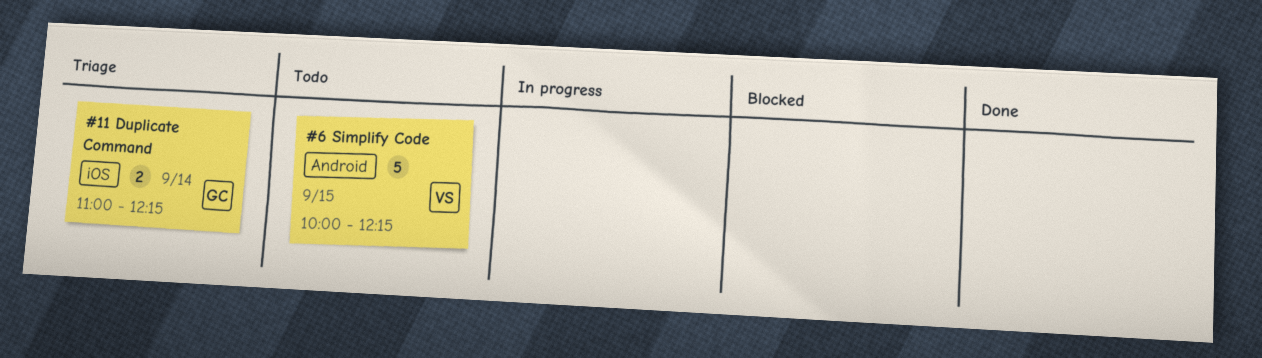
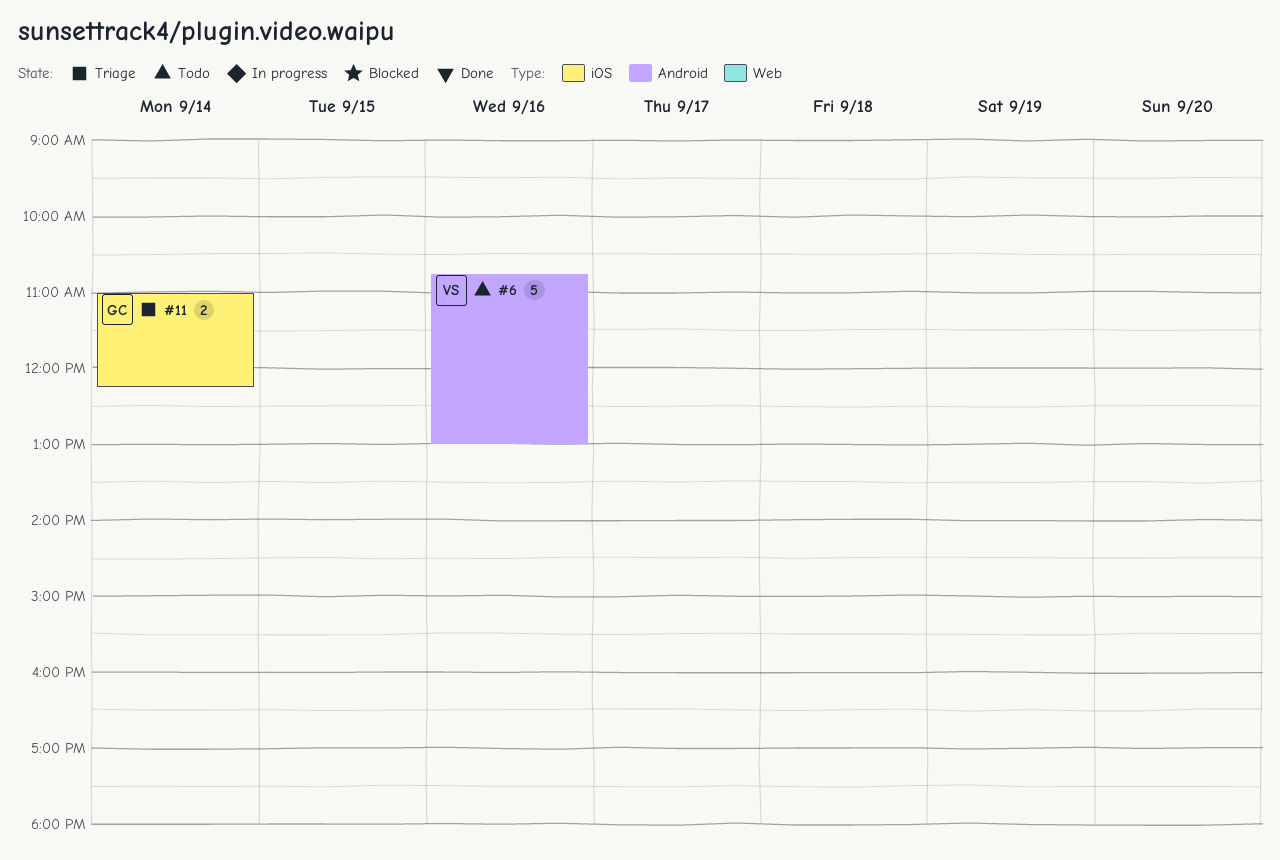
#6, day: Sep 15 -> Sep 16
#6, begins: 10:00 -> 10:45
#6, ends: 12:15 -> 13:00

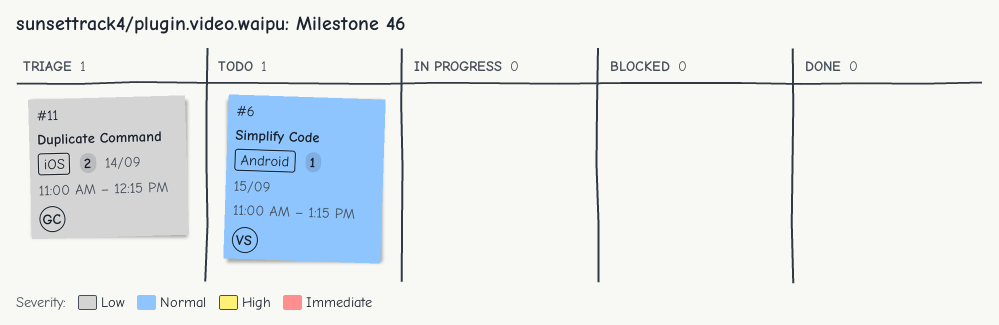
#6, estimate: 5 -> 1
#6, day: Sep 16 -> Sep 15
#6, begins: 10:45 -> 11:00
#6, ends: 13:00 -> 13:15

